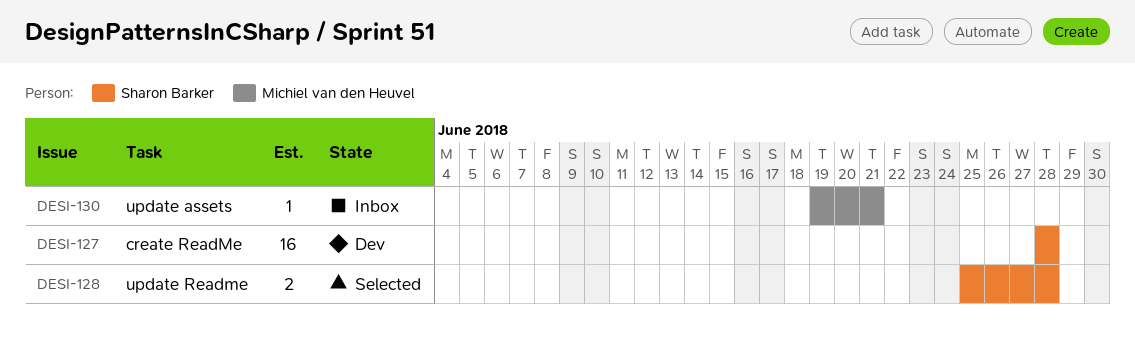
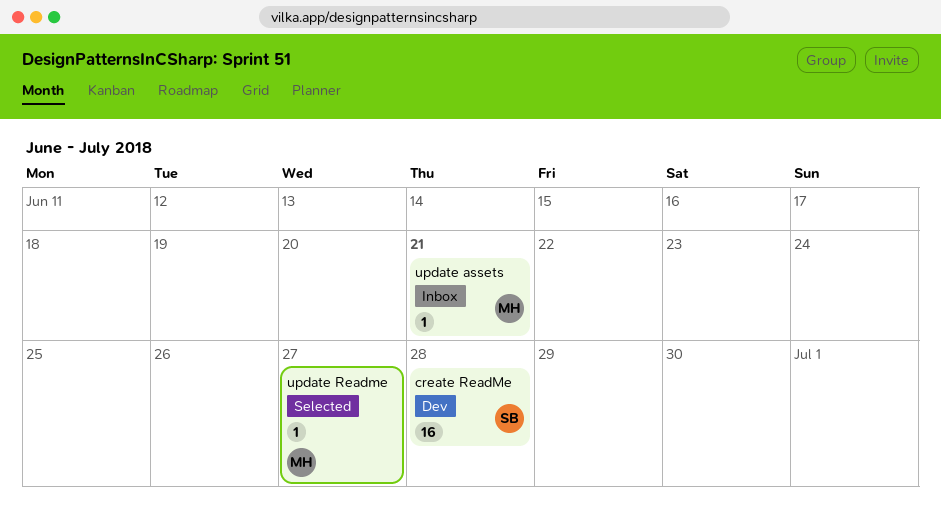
update Readme, owner: Sharon Barker -> Michiel van den Heuvel
update Readme, estimate: 2 -> 1
update Readme, due: Jun 28 -> Jun 27

